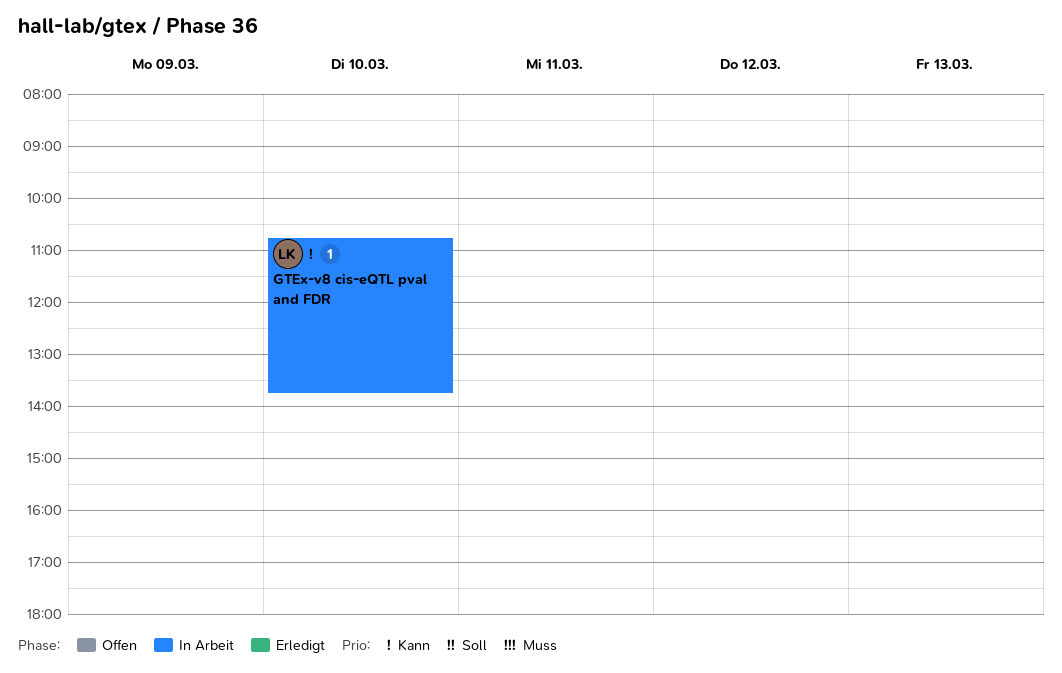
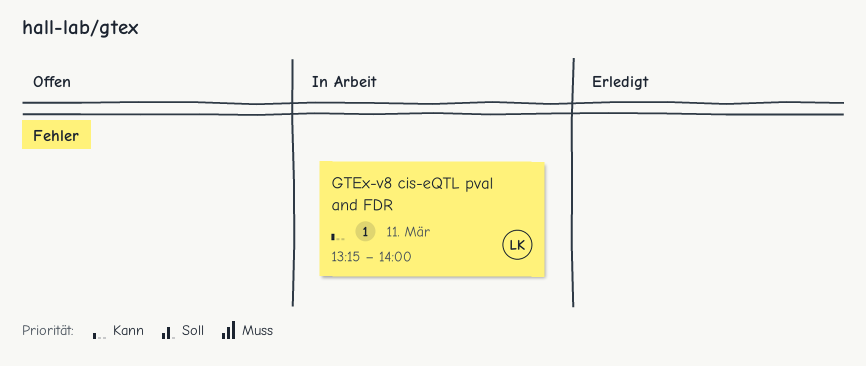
GTEx-v8 cis-eQTL pval and FDR, day: Mar 10 -> Mar 11
GTEx-v8 cis-eQTL pval and FDR, begins: 10:45 -> 13:15
GTEx-v8 cis-eQTL pval and FDR, ends: 13:45 -> 14:00

